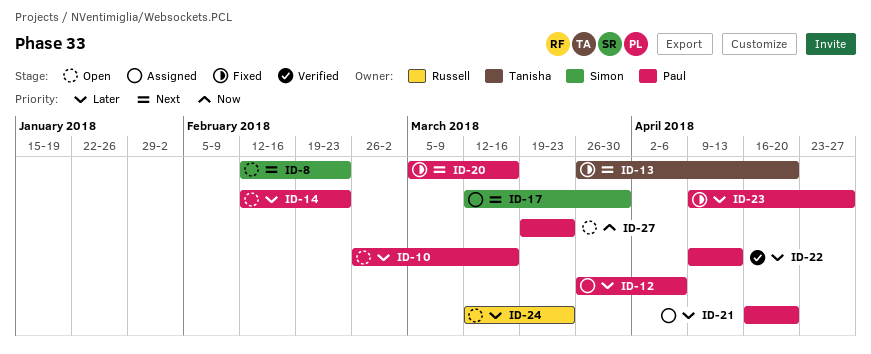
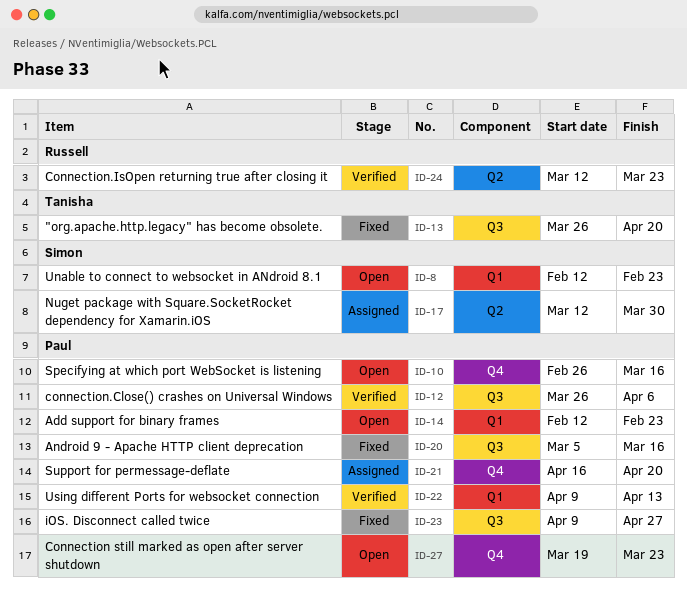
ID-12, status: Assigned -> Verified
ID-24, status: Open -> Verified

